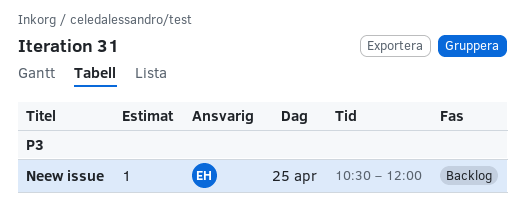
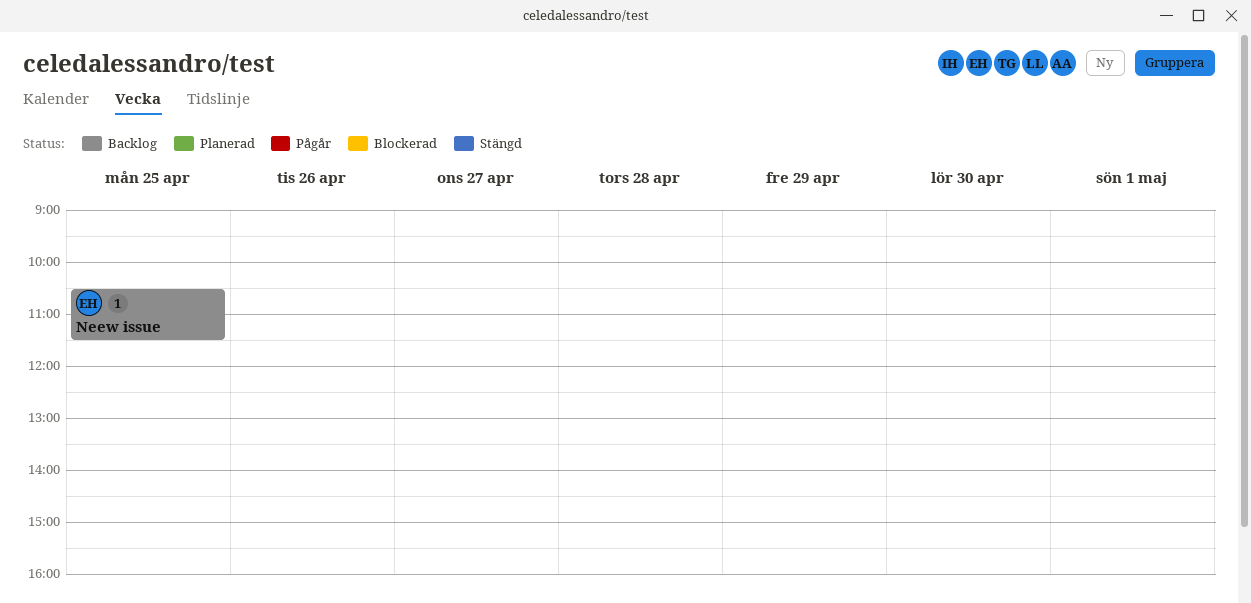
Neew issue, ends: 12:00 -> 11:30

